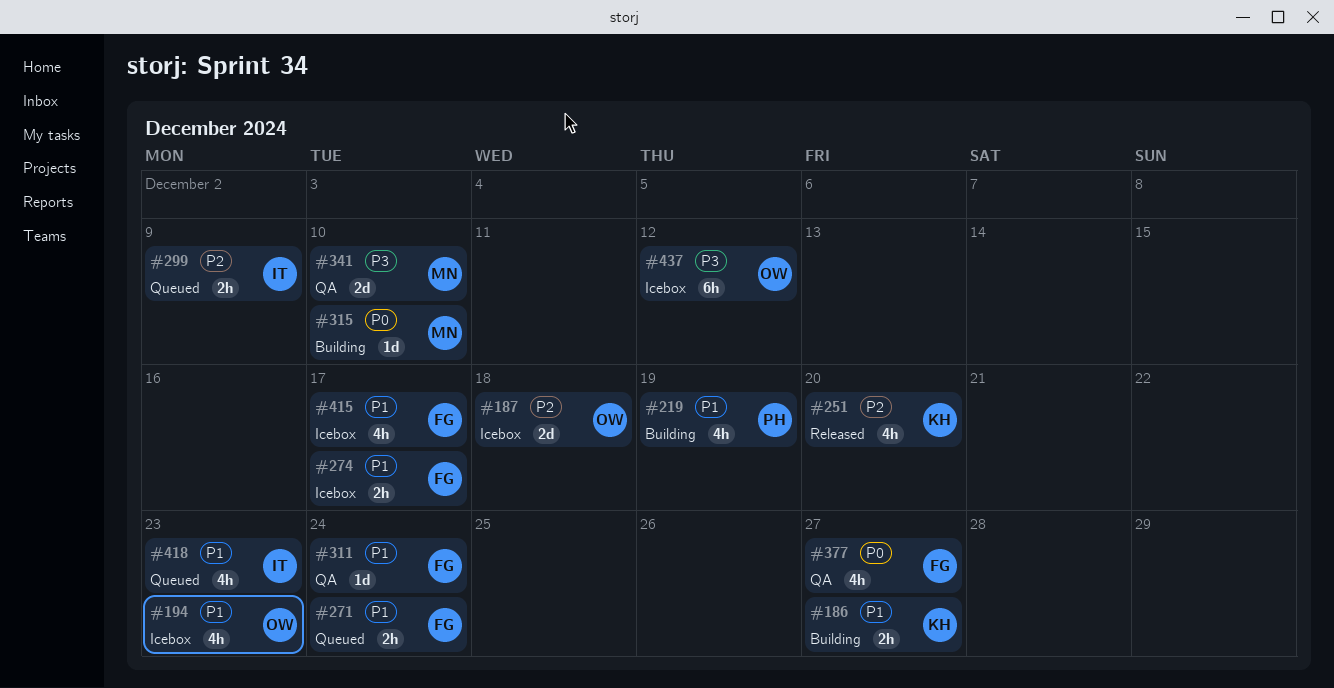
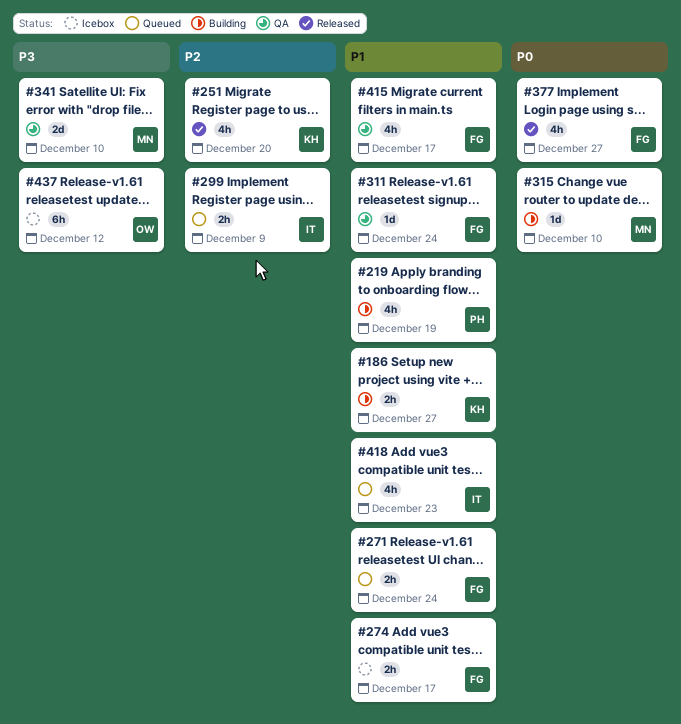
#187: present -> none
#194: present -> none
#377, status: QA -> Released
#415, status: Icebox -> QA

